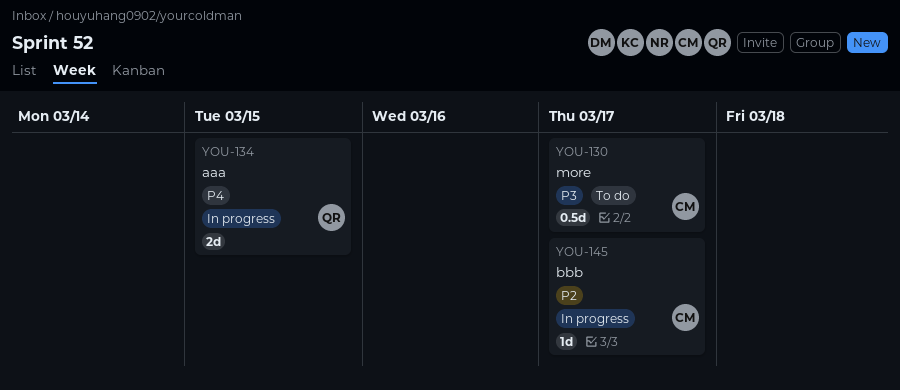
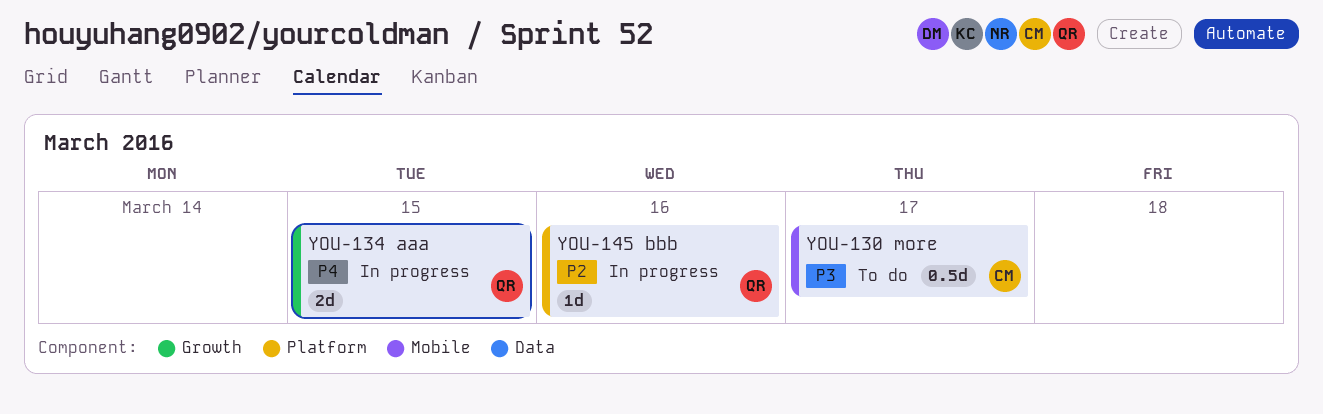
YOU-145, owner: CM -> QR
YOU-145, due: Mar 17 -> Mar 16

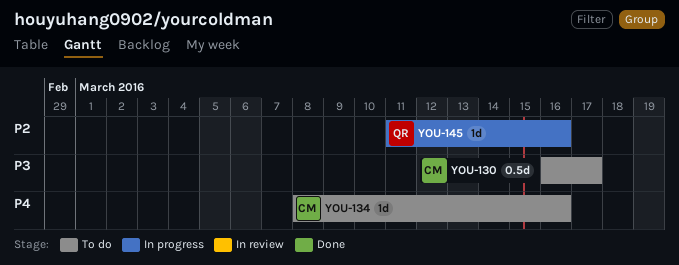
YOU-134, status: In progress -> To do
YOU-134, owner: QR -> CM
YOU-134, estimate: 2d -> 1d
YOU-134, due: Mar 15 -> Mar 16

